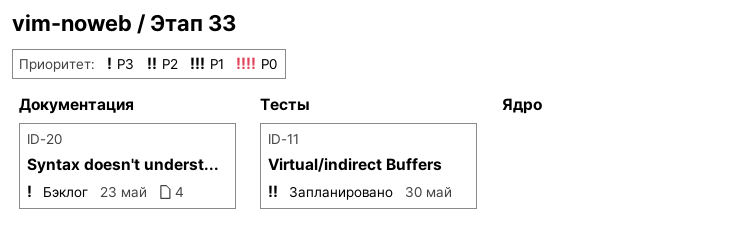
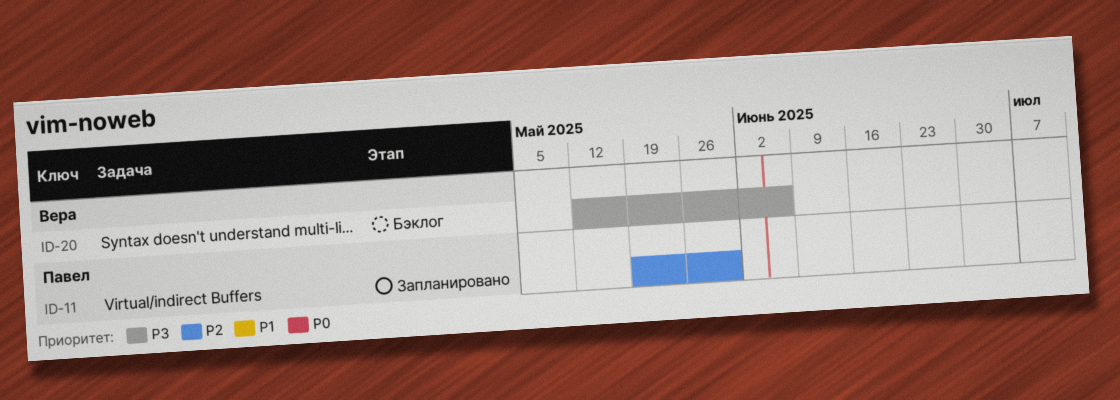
ID-20, due: May 23 -> Jun 6

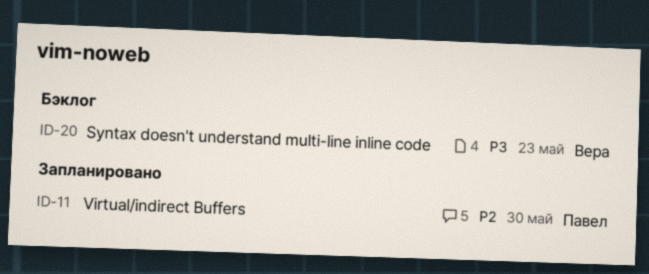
ID-20, due: Jun 6 -> May 23

